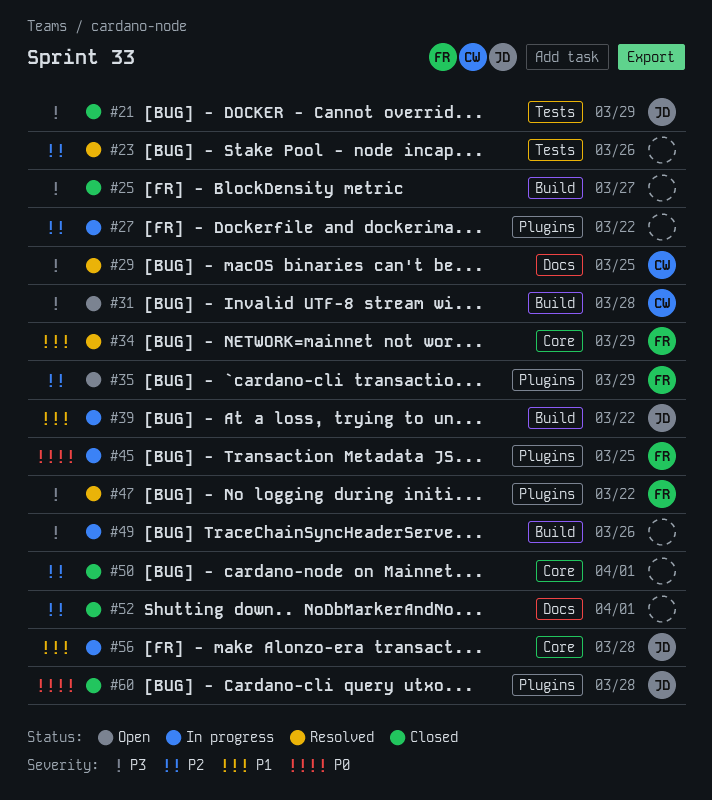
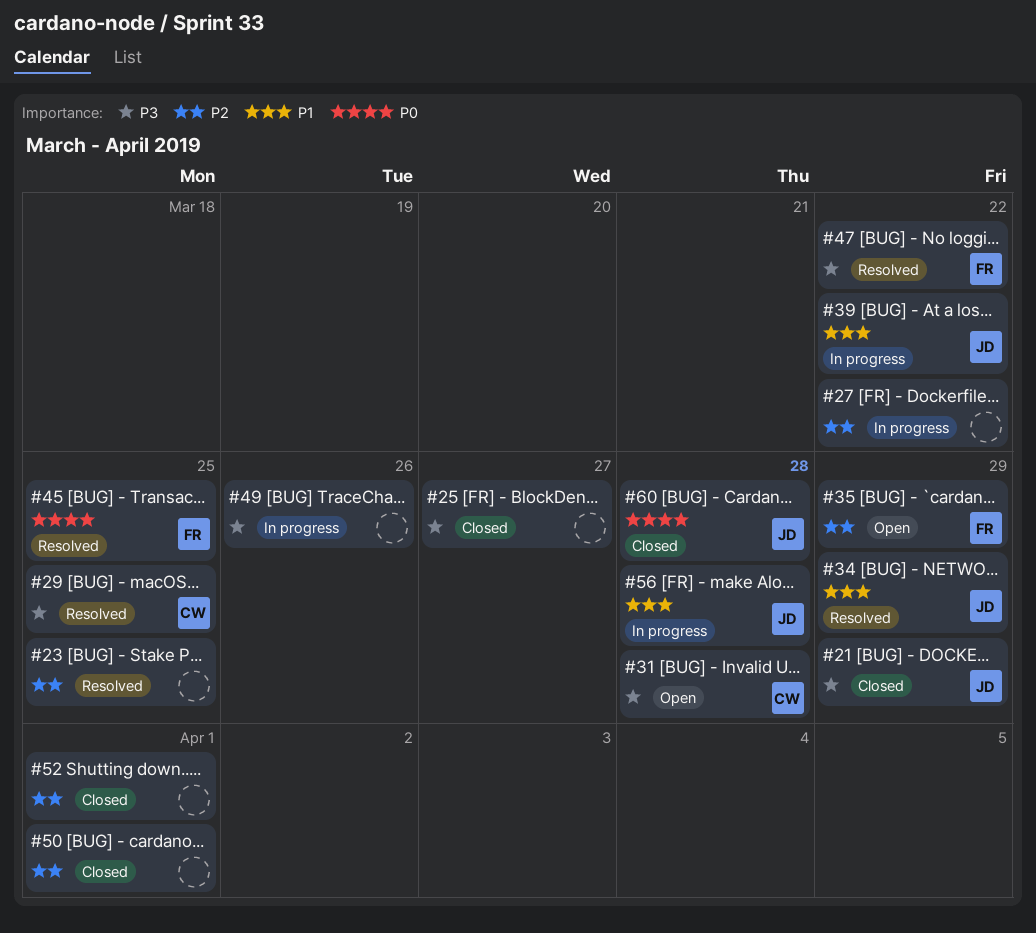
#23, due: Mar 26 -> Mar 25
#34, owner: FR -> JD
#45, status: In progress -> Resolved

